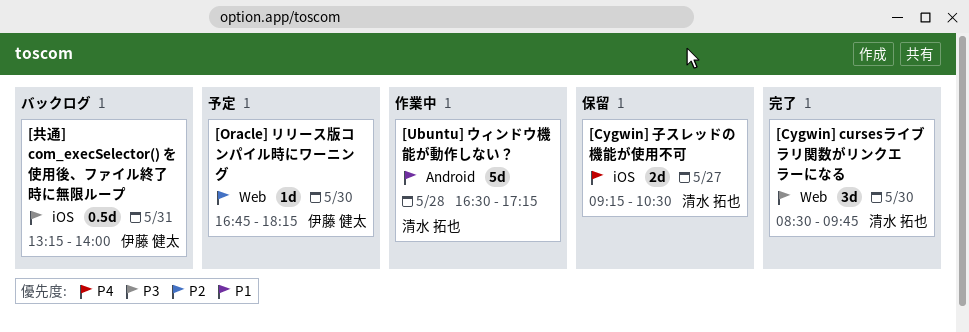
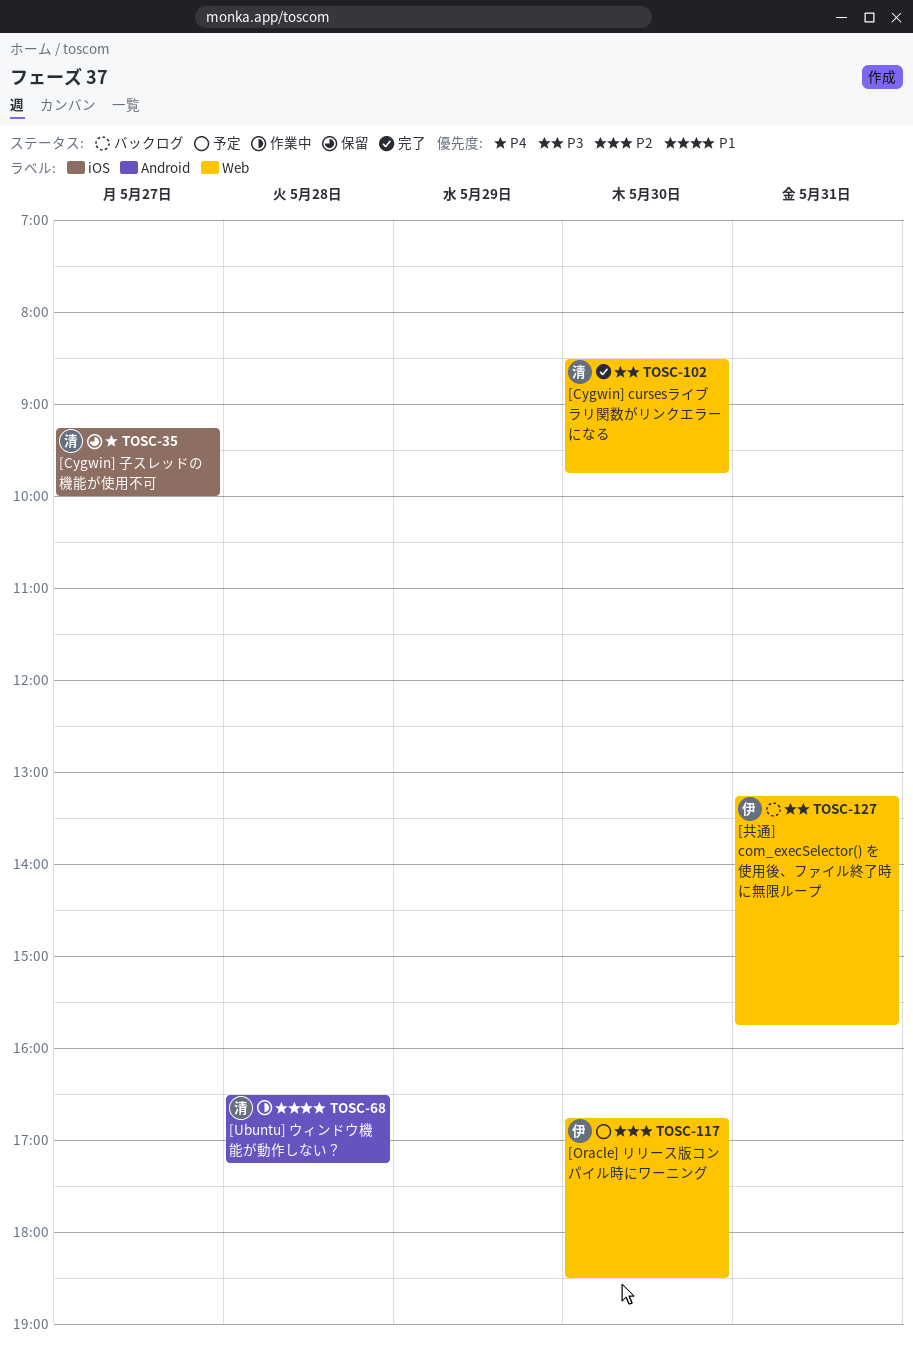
[Cygwin] 子スレッドの機能が使用不可, ends: 10:30 -> 10:00
[Oracle] リリース版コンパイル時にワーニング, ends: 18:15 -> 18:30
[共通] com_execSelector() を使用後、ファイル終了時に無限ループ, label: iOS -> Web
[共通] com_execSelector() を使用後、ファイル終了時に無限ループ, ends: 14:00 -> 15:45

